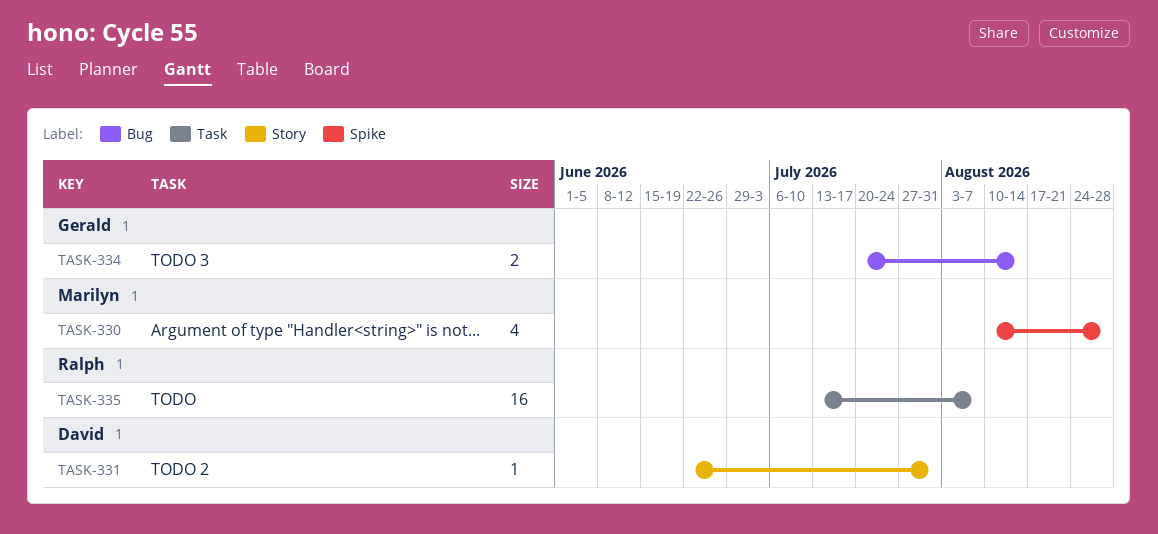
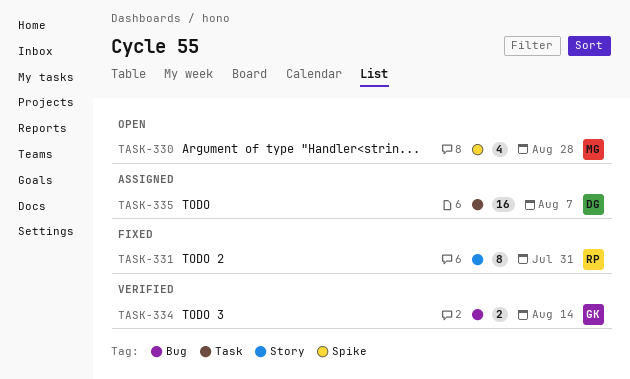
TASK-331, owner: David -> Ralph
TASK-331, estimate: 1 -> 8
TASK-335, owner: Ralph -> David

